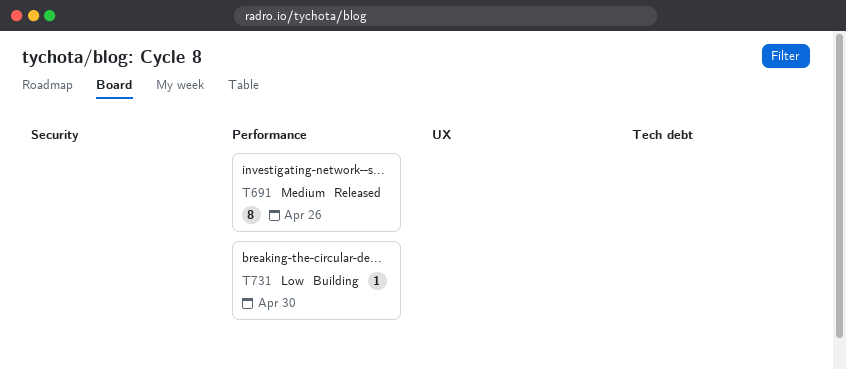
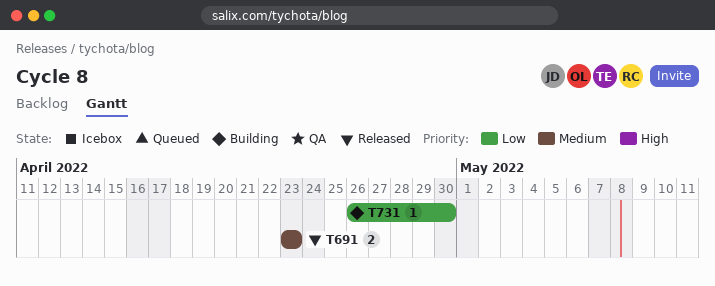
T691, estimate: 8 -> 2
T691, due: Apr 26 -> Apr 23

